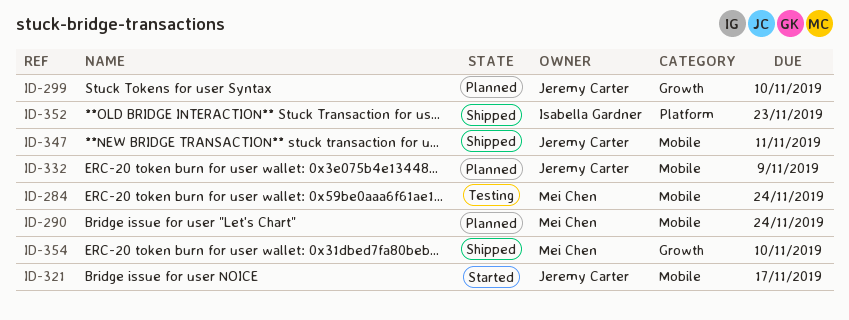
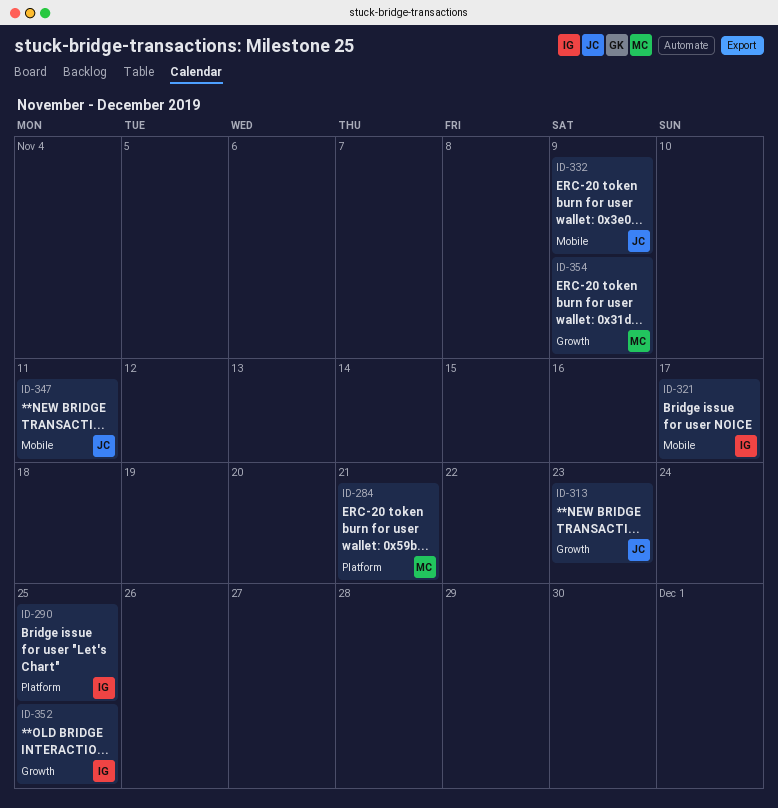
ID-284, label: Mobile -> Platform
ID-284, due: Nov 24 -> Nov 21
ID-290, owner: Mei Chen -> Isabella Gardner
ID-290, label: Mobile -> Platform
ID-290, due: Nov 24 -> Nov 25
ID-299: present -> none
ID-313: none -> present
ID-321, owner: Jeremy Carter -> Isabella Gardner
ID-352, label: Platform -> Growth
ID-352, due: Nov 23 -> Nov 25
ID-354, due: Nov 10 -> Nov 9

